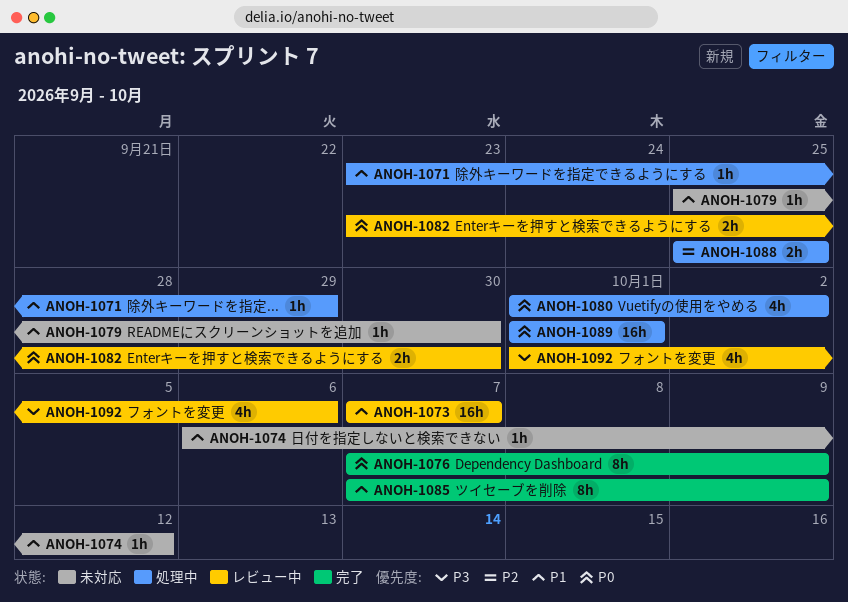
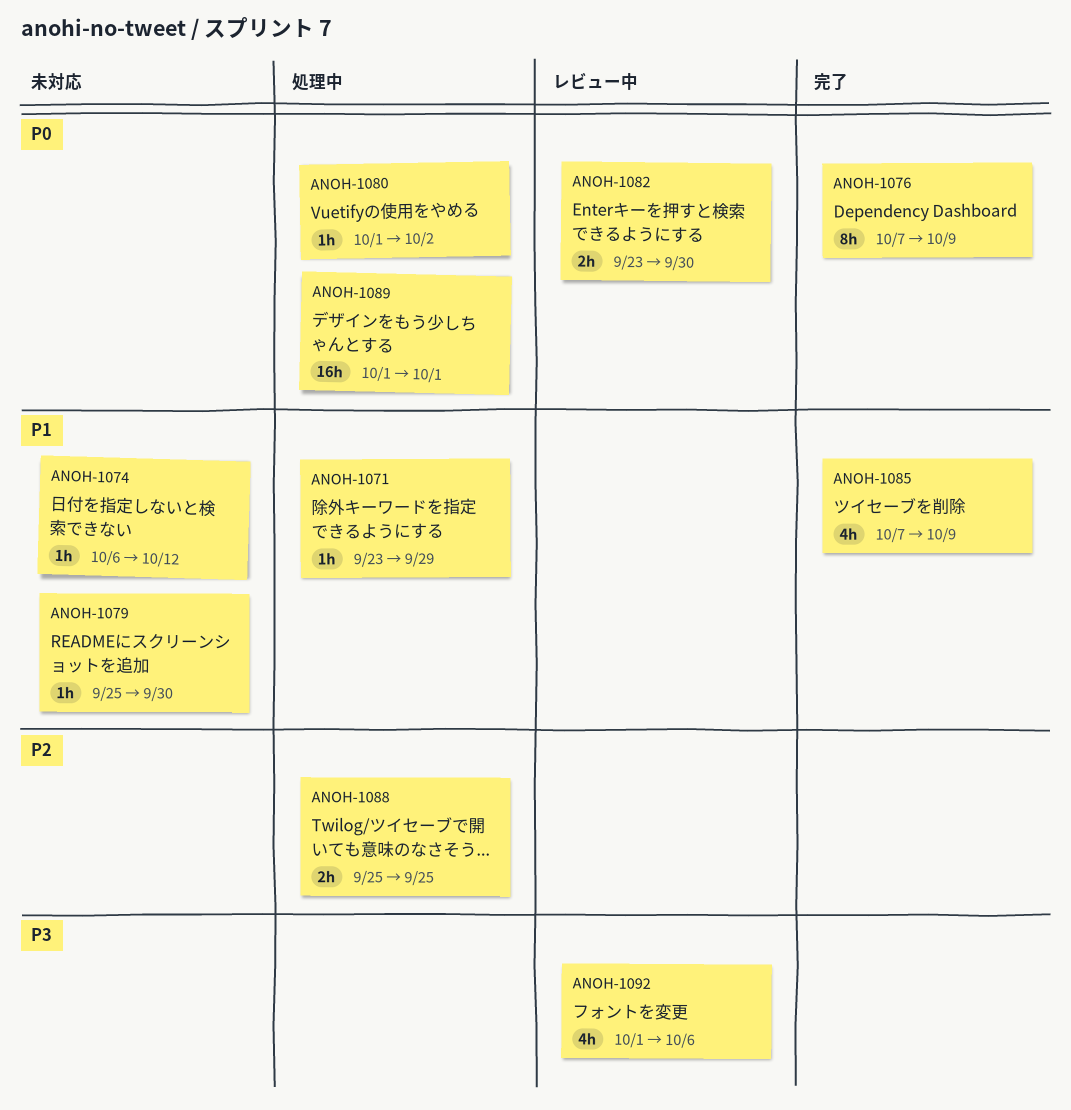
ANOH-1073: present -> none
ANOH-1080, estimate: 4h -> 1h
ANOH-1085, estimate: 8h -> 4h

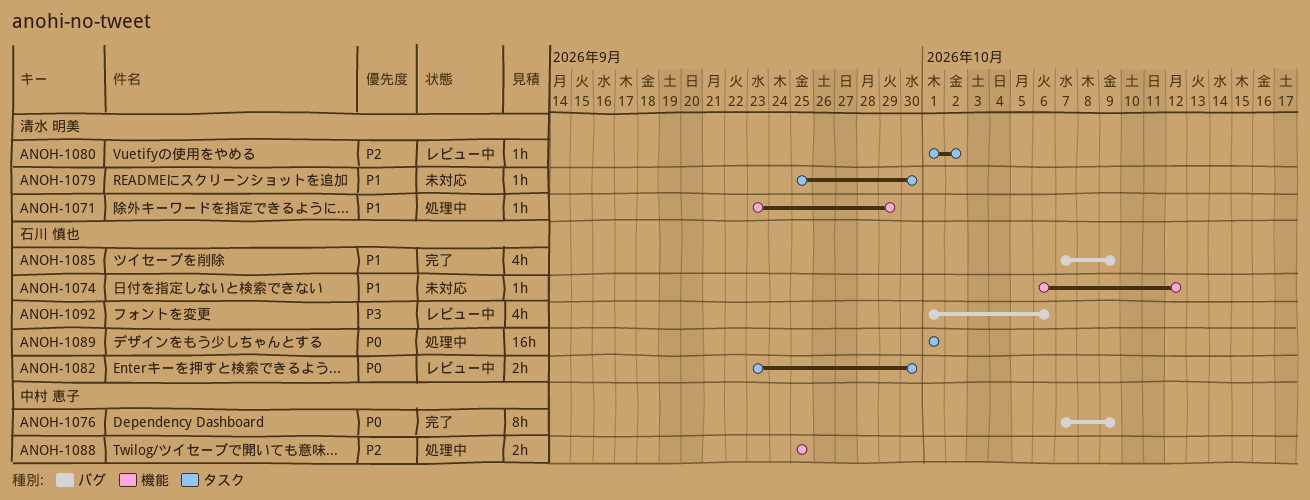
ANOH-1080, status: 処理中 -> レビュー中
ANOH-1080, priority: P0 -> P2

